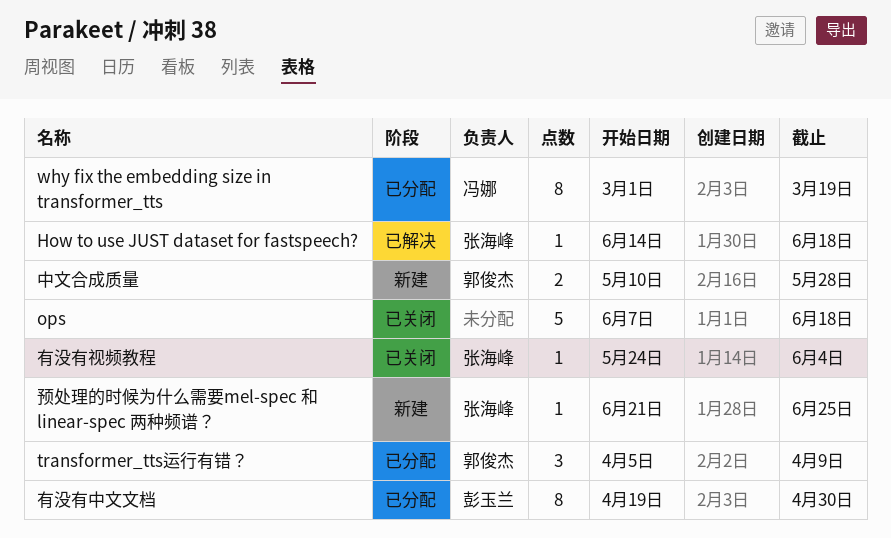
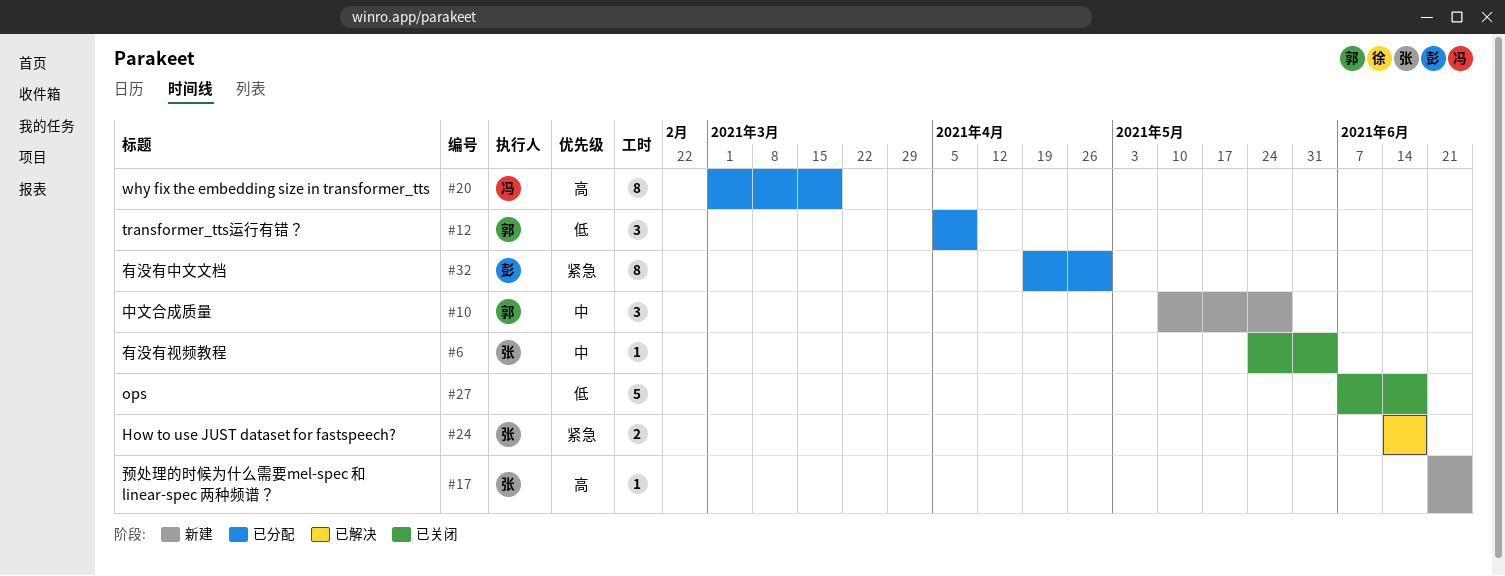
How to use JUST dataset for fastspeech?, estimate: 1 -> 2
中文合成质量, estimate: 2 -> 3

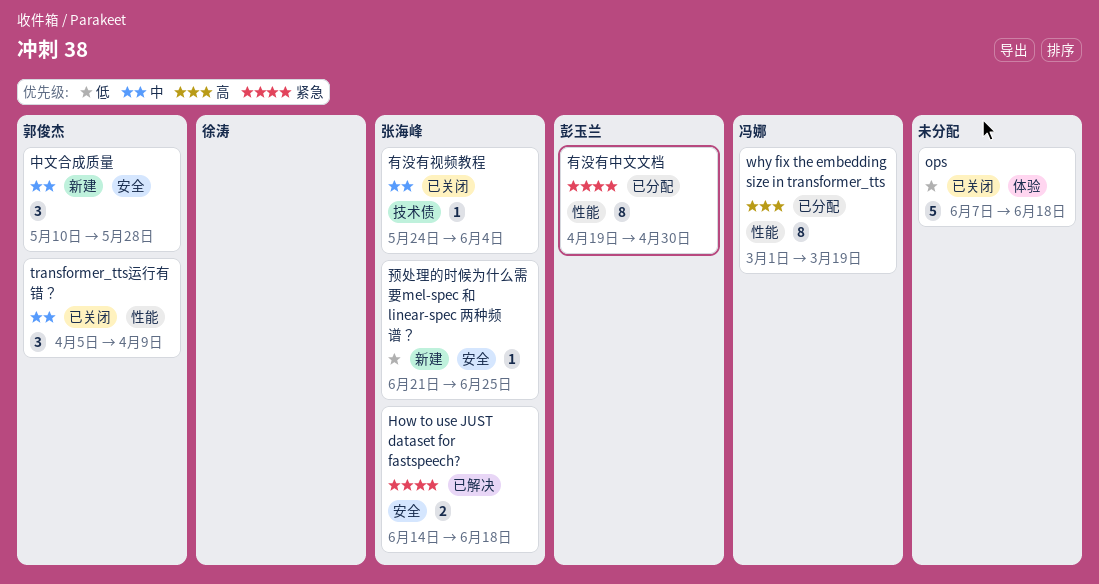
transformer_tts运行有错？, status: 已分配 -> 已关闭
transformer_tts运行有错？, priority: 低 -> 中
预处理的时候为什么需要mel-spec 和 linear-spec 两种频谱？, priority: 高 -> 低

